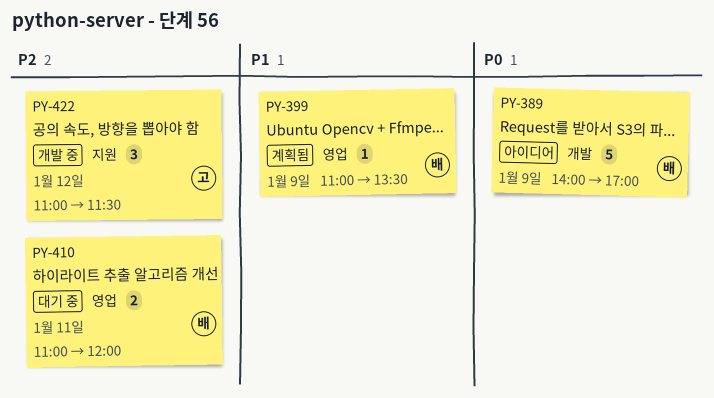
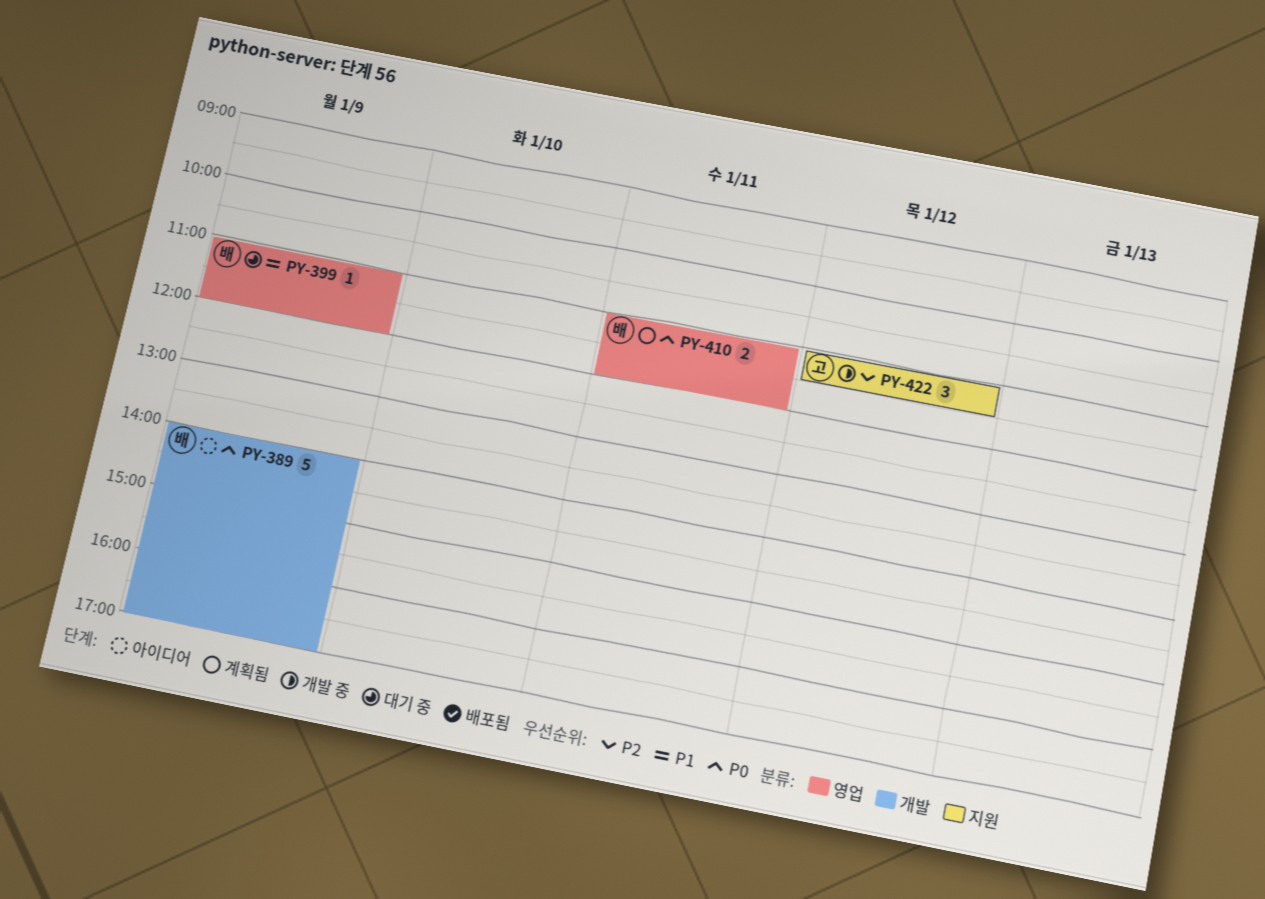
PY-399, status: 계획됨 -> 대기 중
PY-399, ends: 13:30 -> 12:00
PY-410, status: 대기 중 -> 계획됨
PY-410, priority: P2 -> P0

